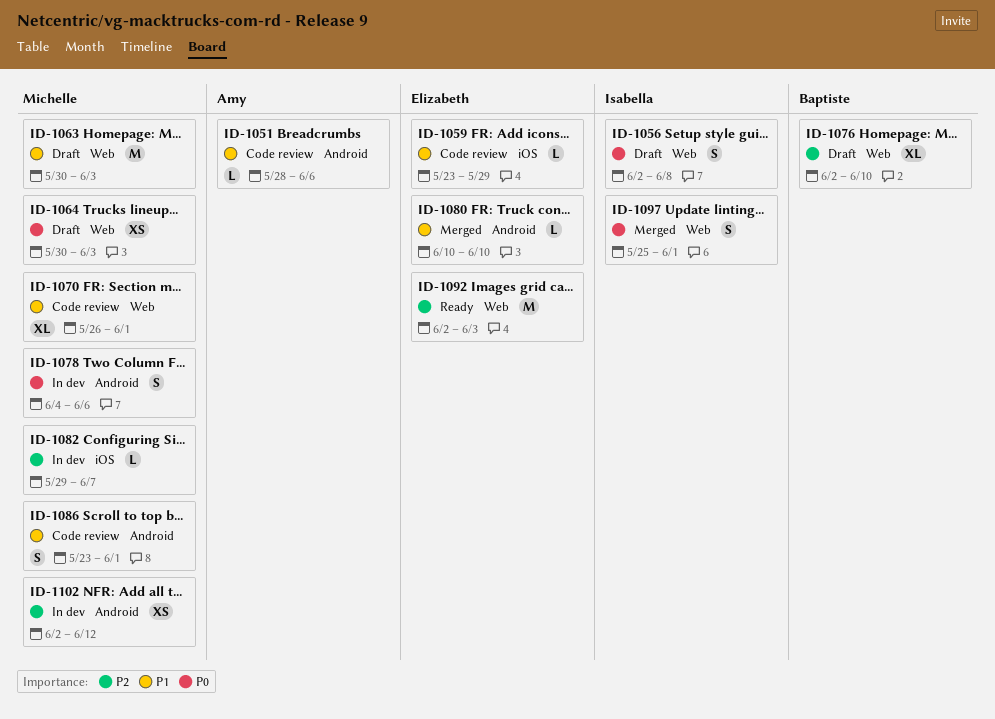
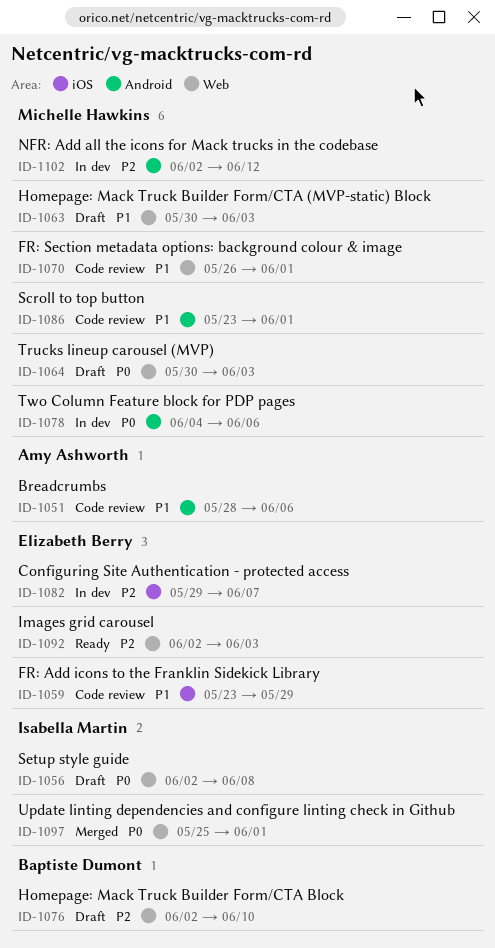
ID-1080: present -> none
ID-1082, owner: Michelle Hawkins -> Elizabeth Berry

